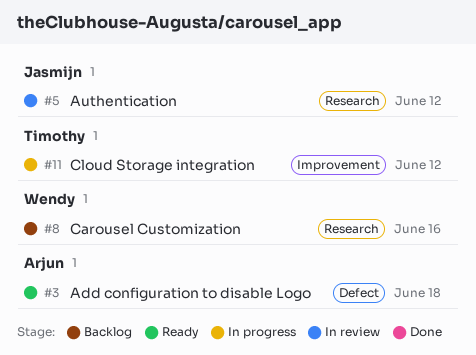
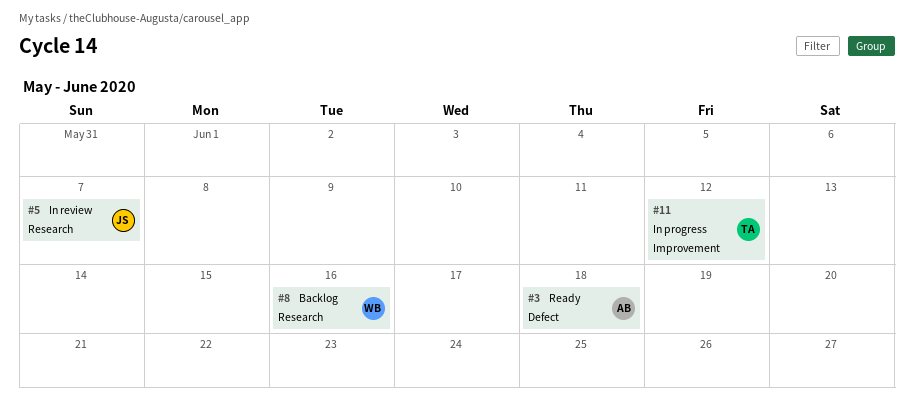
#5, due: Jun 12 -> Jun 7

